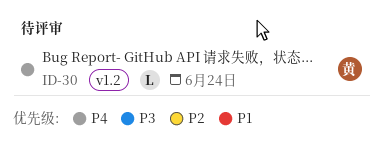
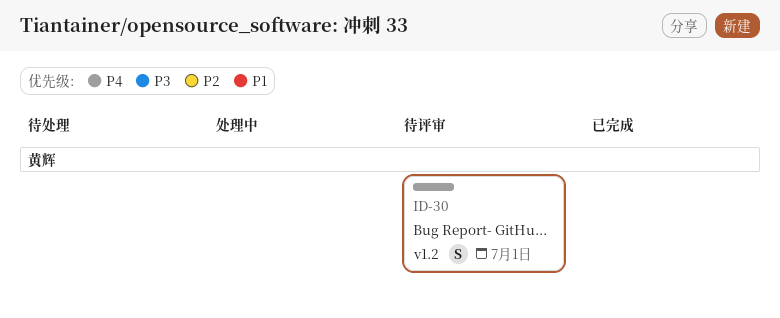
ID-30, estimate: L -> S
ID-30, due: Jun 24 -> Jul 1

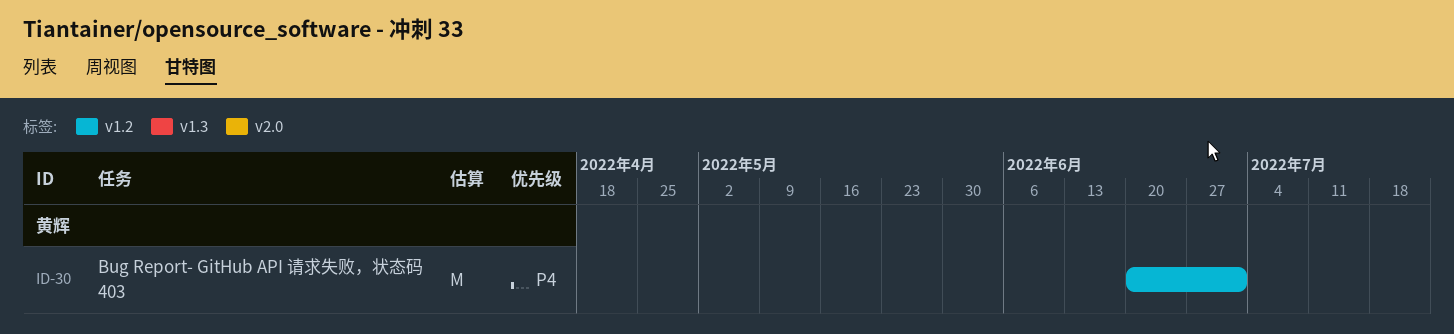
ID-30, estimate: S -> M

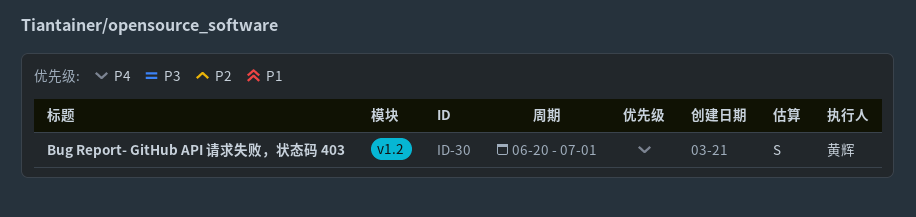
ID-30, estimate: M -> S

